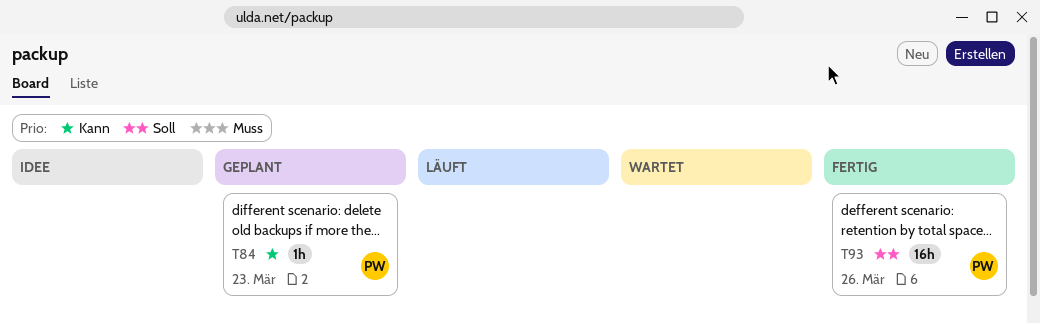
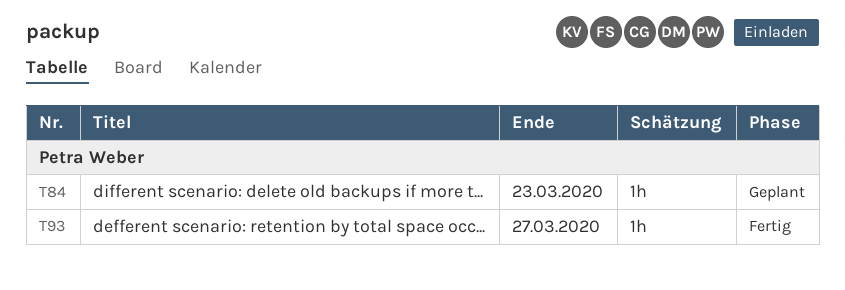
T93, estimate: 16h -> 1h
T93, due: Mar 26 -> Mar 27

